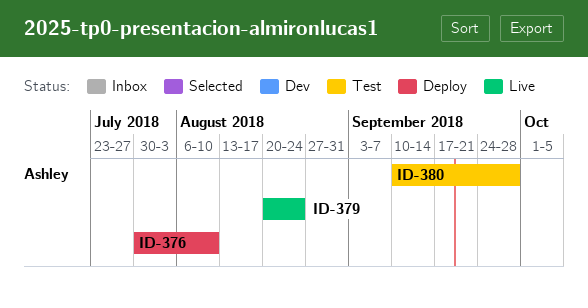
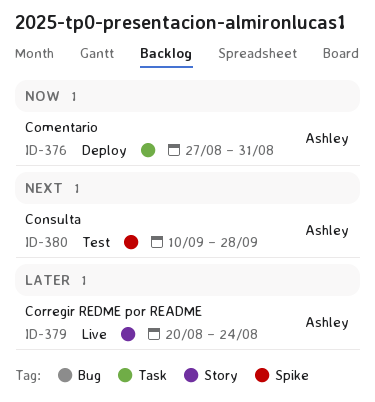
ID-376, start: Jul 30 -> Aug 27
ID-376, due: Aug 10 -> Aug 31

